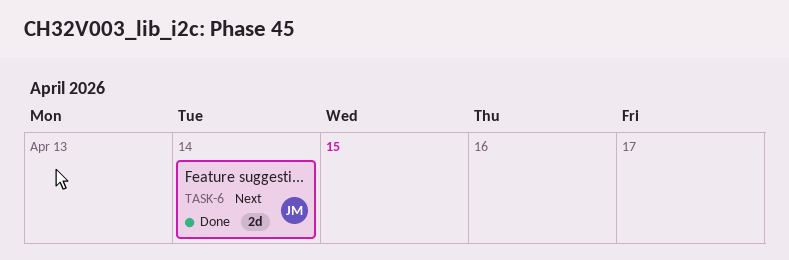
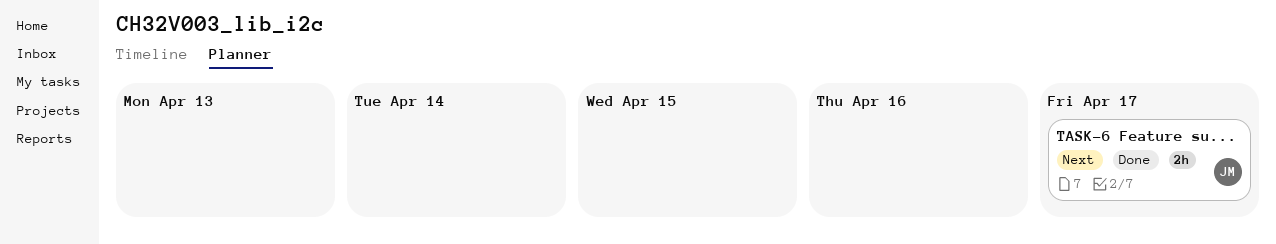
TASK-6, estimate: 2d -> 2h
TASK-6, due: Apr 14 -> Apr 17

